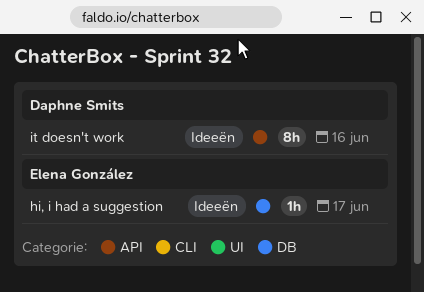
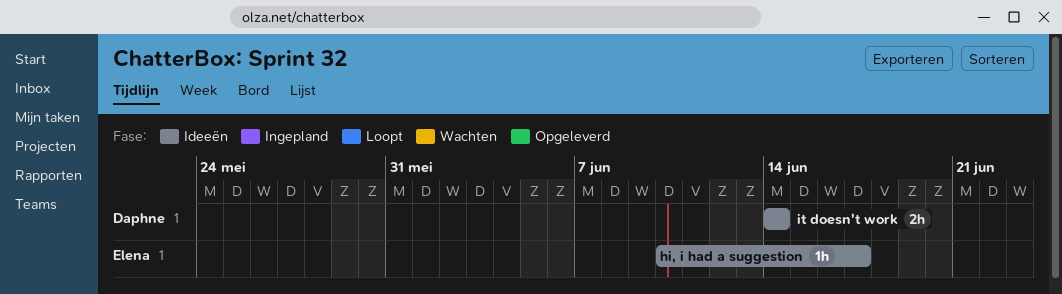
it doesn't work, estimate: 8h -> 2h
it doesn't work, due: Jun 16 -> Jun 14

